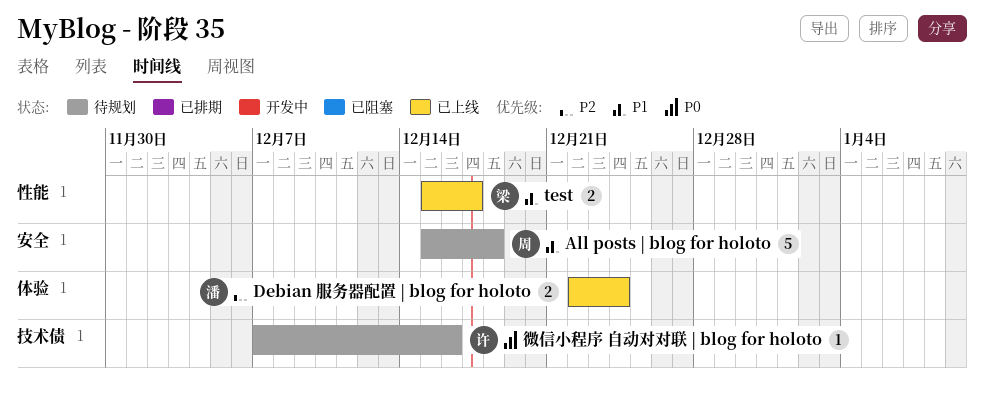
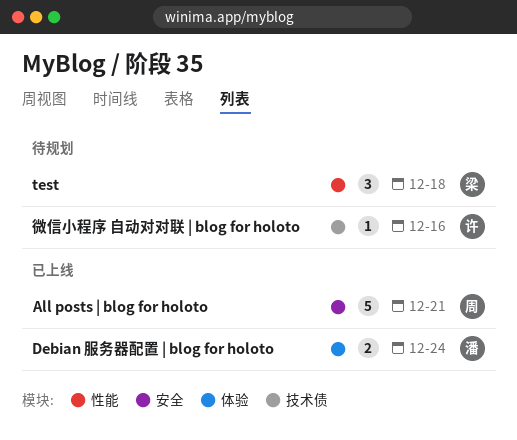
All posts | blog for holoto, status: 待规划 -> 已上线
All posts | blog for holoto, due: Dec 18 -> Dec 21
test, status: 已上线 -> 待规划
test, estimate: 2 -> 3
test, due: Dec 17 -> Dec 18

